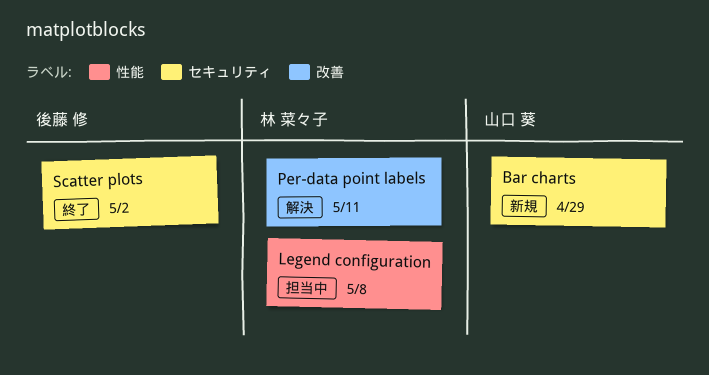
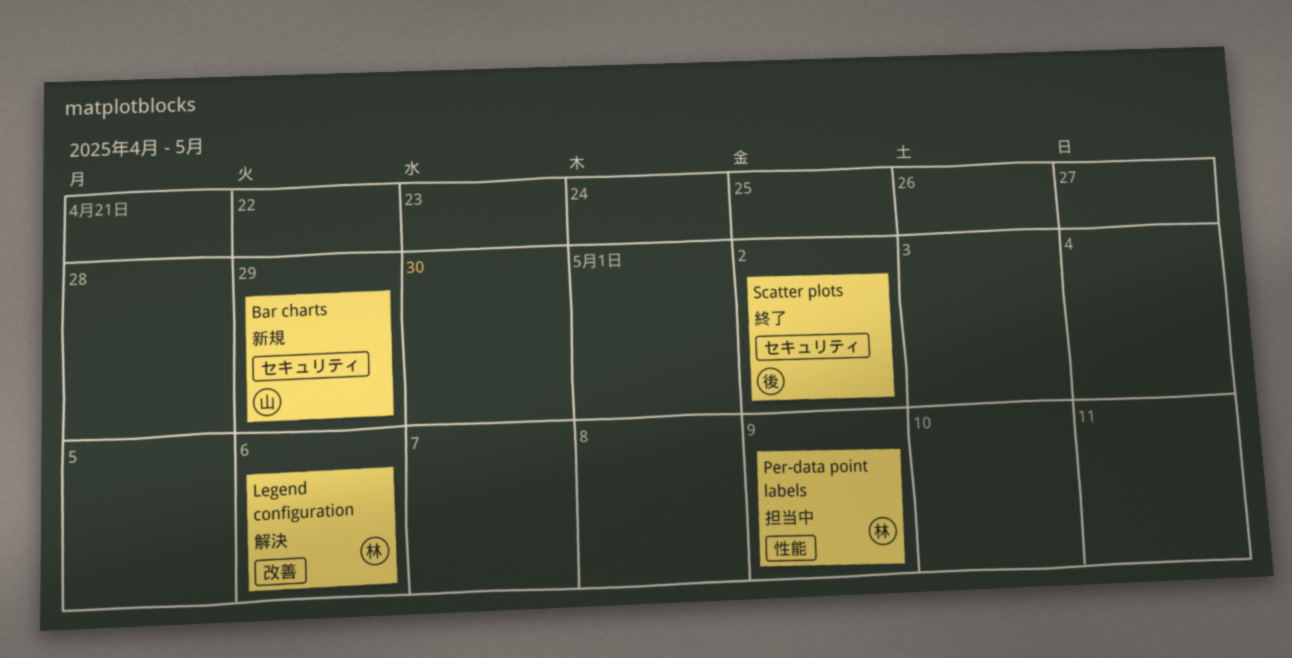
Legend configuration, status: 担当中 -> 解決
Legend configuration, label: 性能 -> 改善
Legend configuration, due: May 8 -> May 6
Per-data point labels, status: 解決 -> 担当中
Per-data point labels, label: 改善 -> 性能
Per-data point labels, due: May 11 -> May 9

